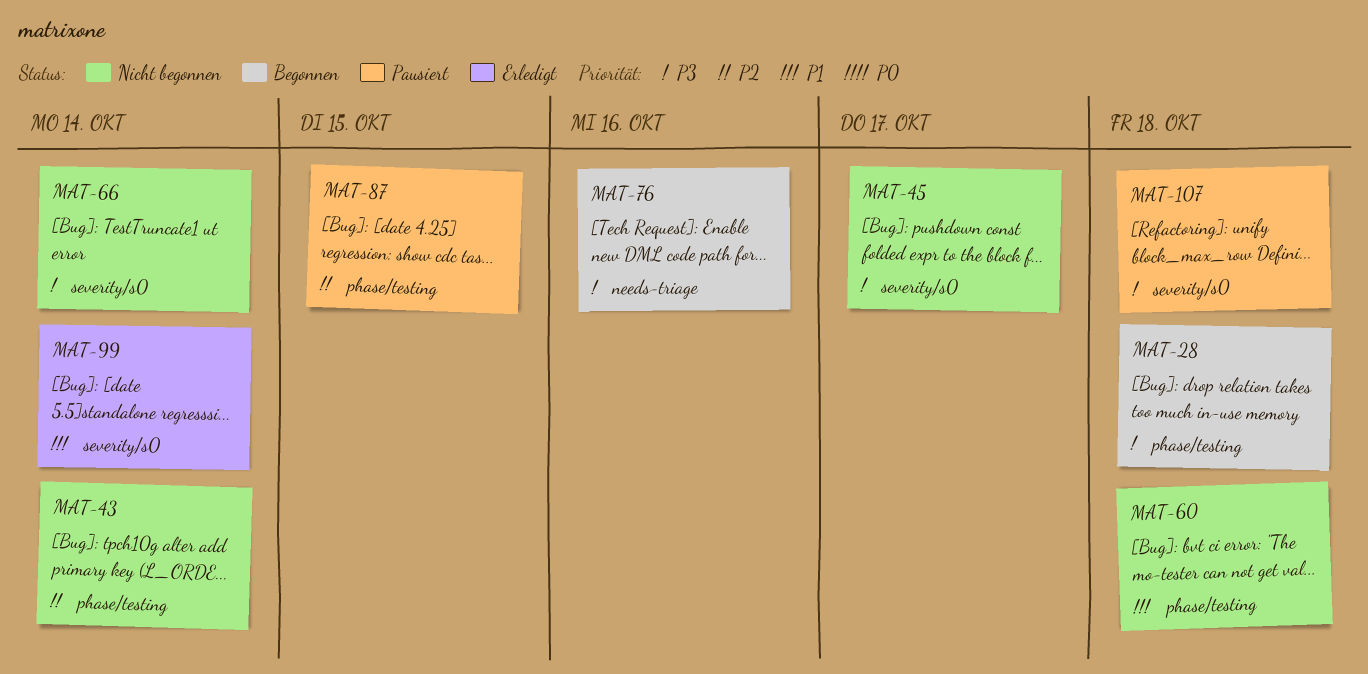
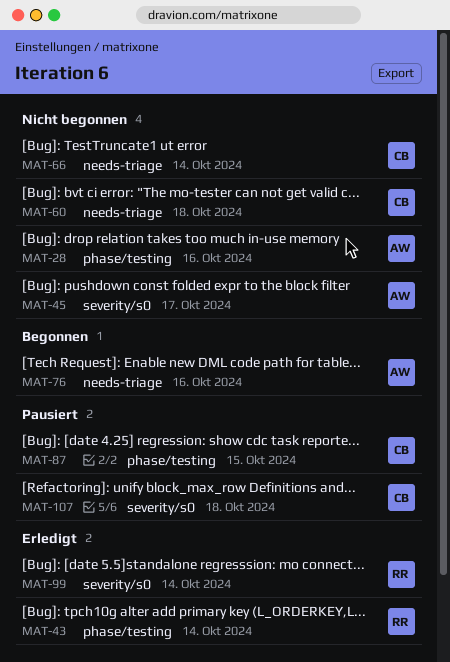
MAT-28, status: Begonnen -> Nicht begonnen
MAT-28, due: Oct 18 -> Oct 16
MAT-43, status: Nicht begonnen -> Erledigt
MAT-60, label: phase/testing -> needs-triage
MAT-66, label: severity/s0 -> needs-triage

